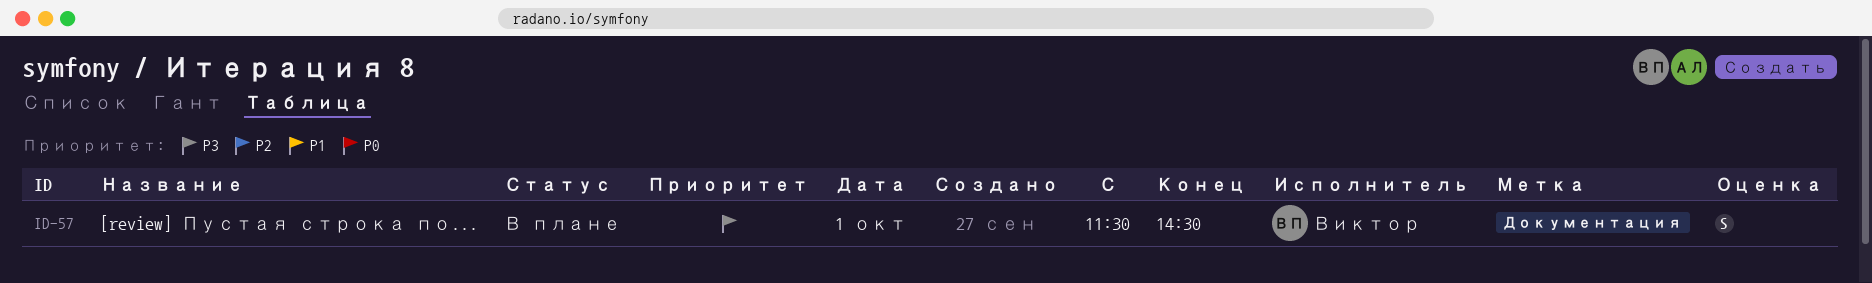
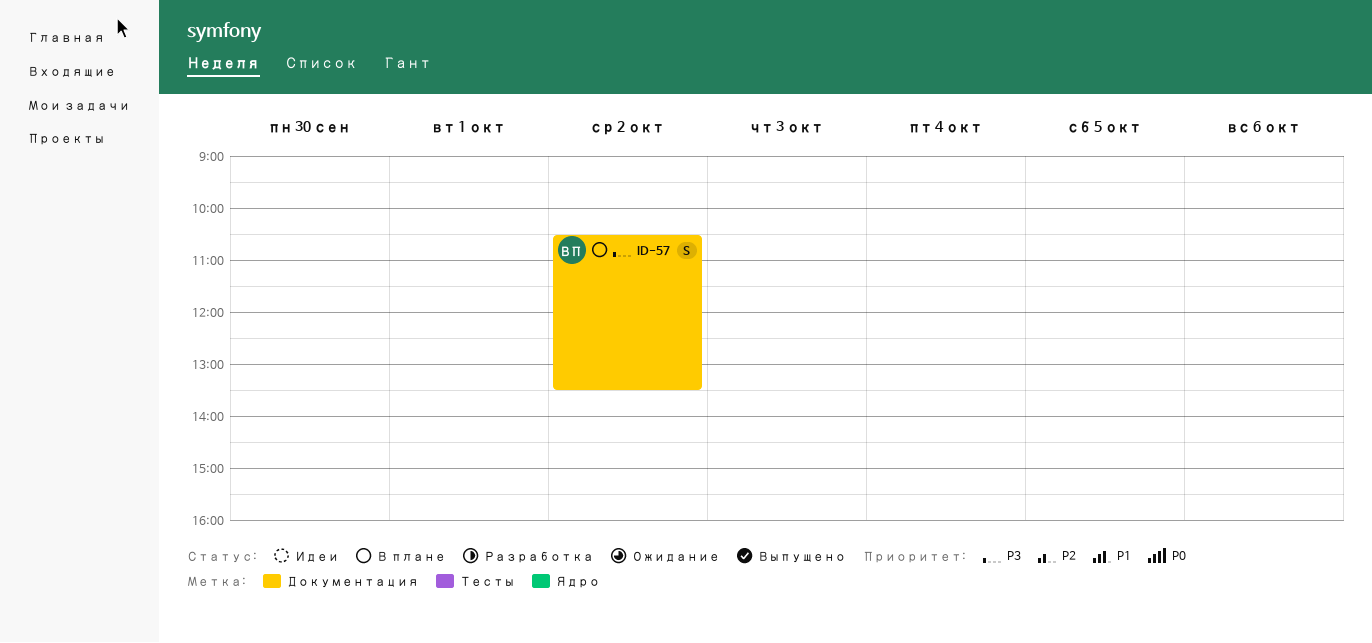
ID-57, day: Oct 1 -> Oct 2
ID-57, begins: 11:30 -> 10:30
ID-57, ends: 14:30 -> 13:30

